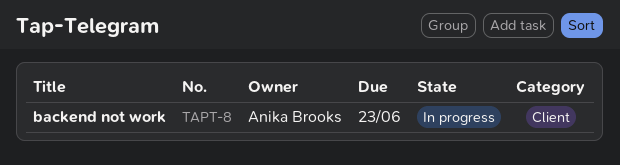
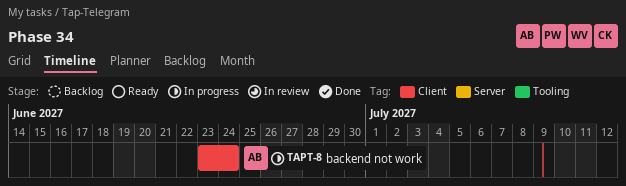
TAPT-8, due: Jun 23 -> Jun 24

